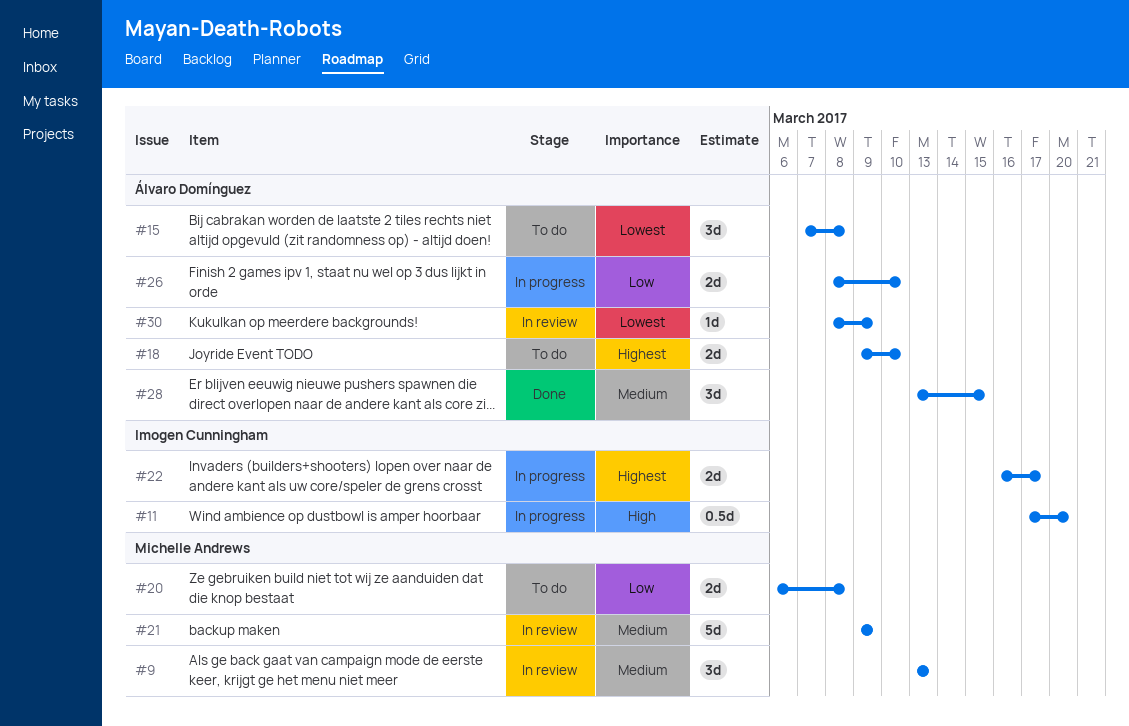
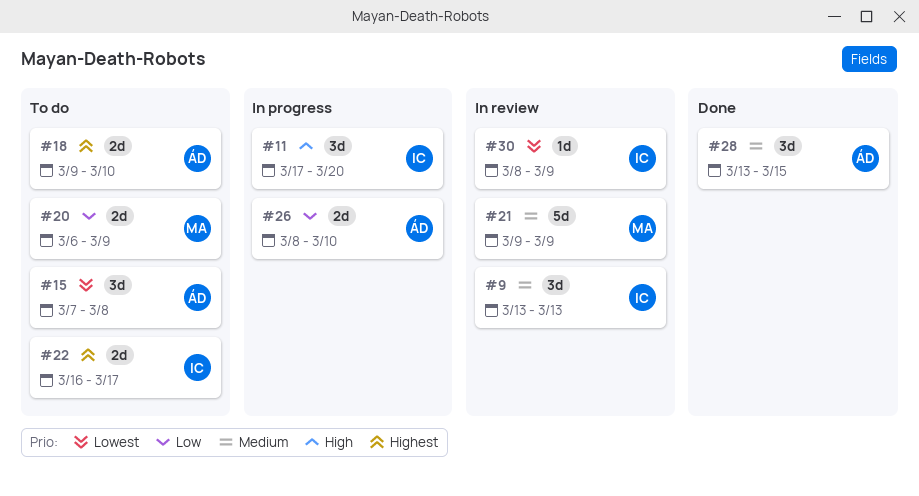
#9, owner: Michelle Andrews -> Imogen Cunningham
#11, estimate: 0.5d -> 3d
#20, due: Mar 8 -> Mar 9
#22, status: In progress -> To do
#30, owner: Álvaro Domínguez -> Imogen Cunningham

